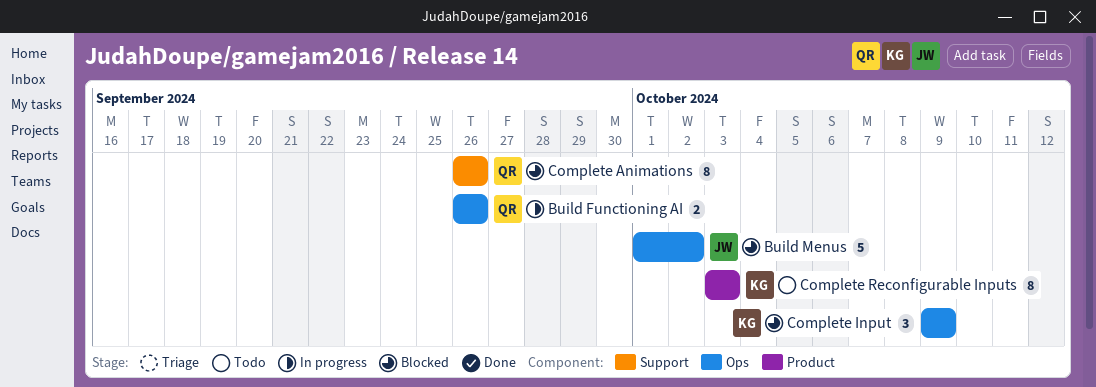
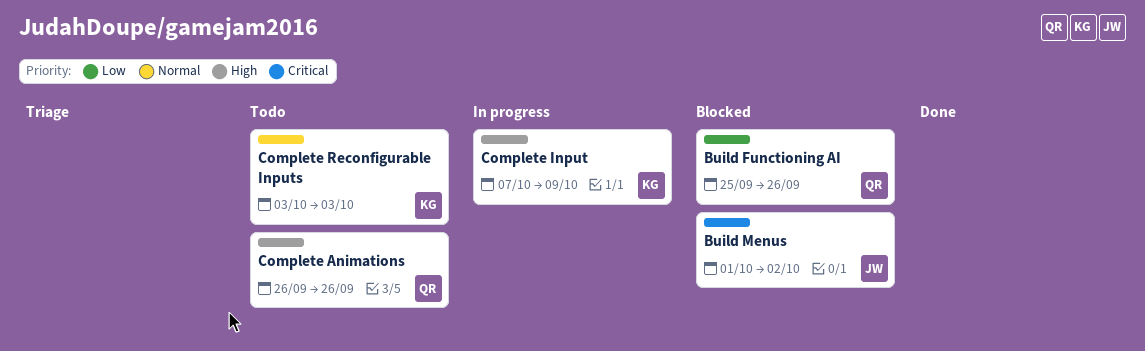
Build Functioning AI, status: In progress -> Blocked
Build Functioning AI, start: Sep 26 -> Sep 25
Complete Animations, status: Blocked -> Todo
Complete Input, status: Blocked -> In progress
Complete Input, start: Oct 9 -> Oct 7

